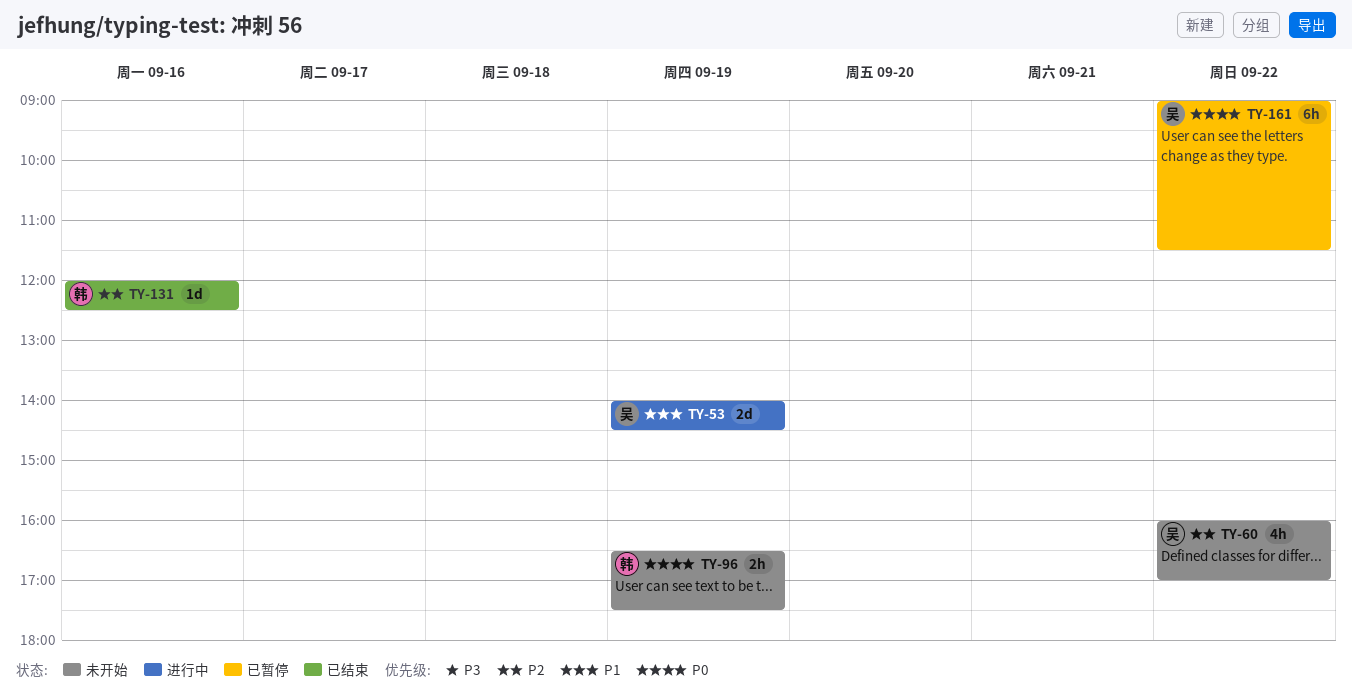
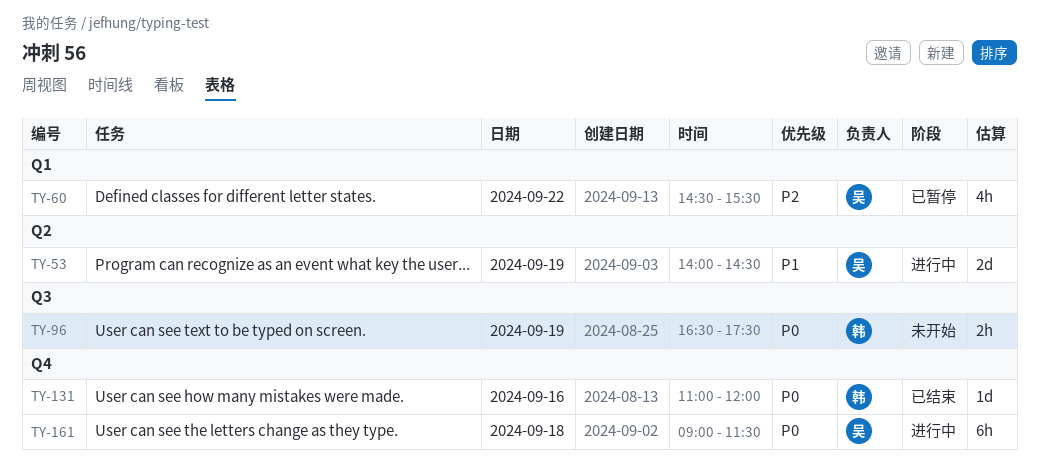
TY-60, status: 未开始 -> 已暂停
TY-60, begins: 16:00 -> 14:30
TY-60, ends: 17:00 -> 15:30
TY-131, priority: P2 -> P0
TY-131, begins: 12:00 -> 11:00
TY-131, ends: 12:30 -> 12:00
TY-161, status: 已暂停 -> 进行中
TY-161, day: Sep 22 -> Sep 18

